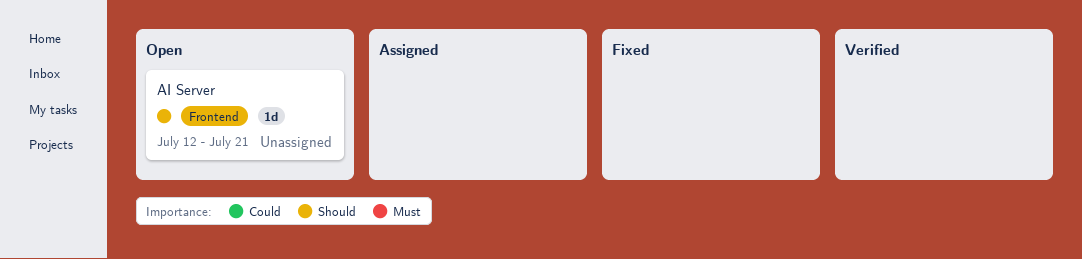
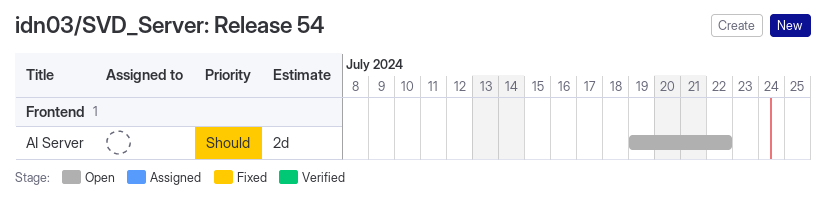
AI Server, estimate: 1d -> 2d
AI Server, start: Jul 12 -> Jul 19
AI Server, due: Jul 21 -> Jul 22

